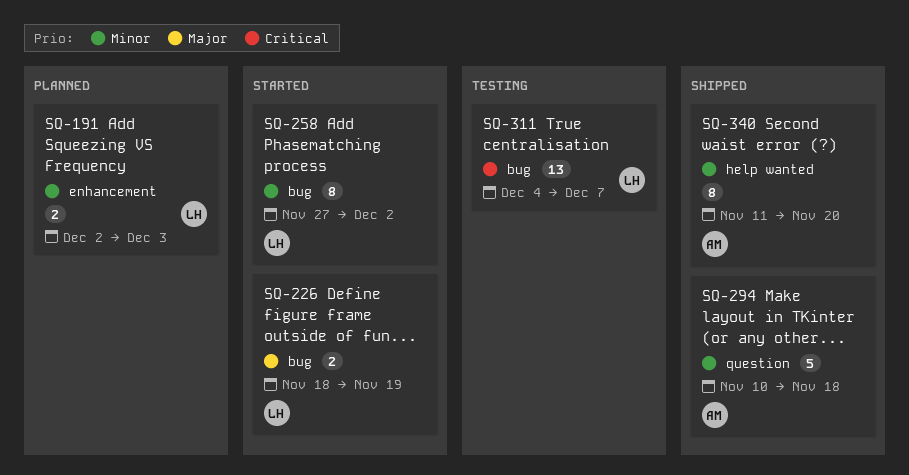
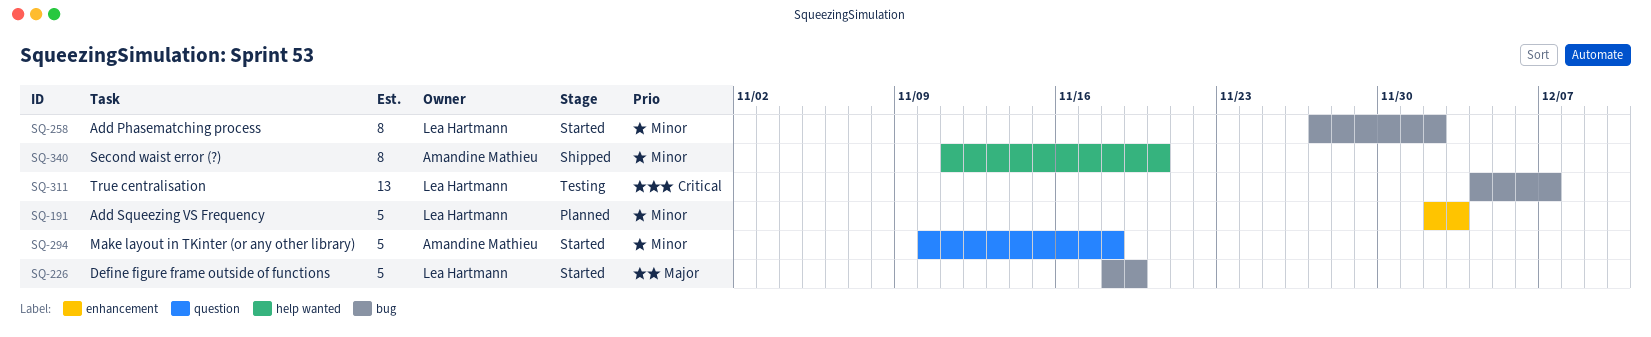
SQ-191, estimate: 2 -> 5
SQ-226, estimate: 2 -> 5
SQ-294, status: Shipped -> Started

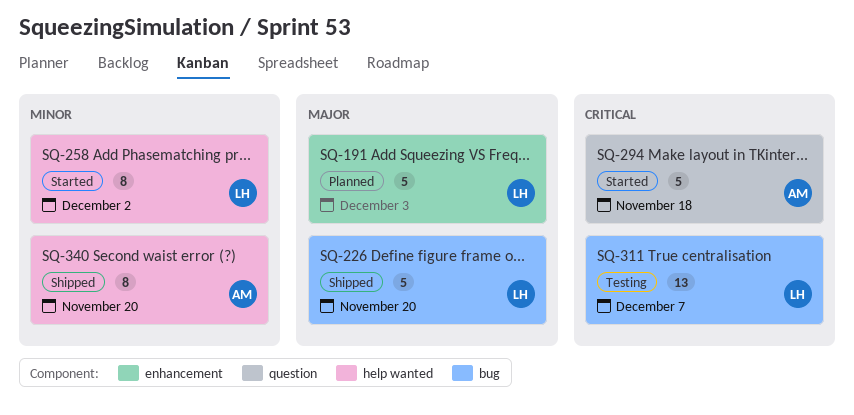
SQ-191, priority: Minor -> Major
SQ-226, status: Started -> Shipped
SQ-226, due: Nov 19 -> Nov 20
SQ-258, label: bug -> help wanted
SQ-294, priority: Minor -> Critical

